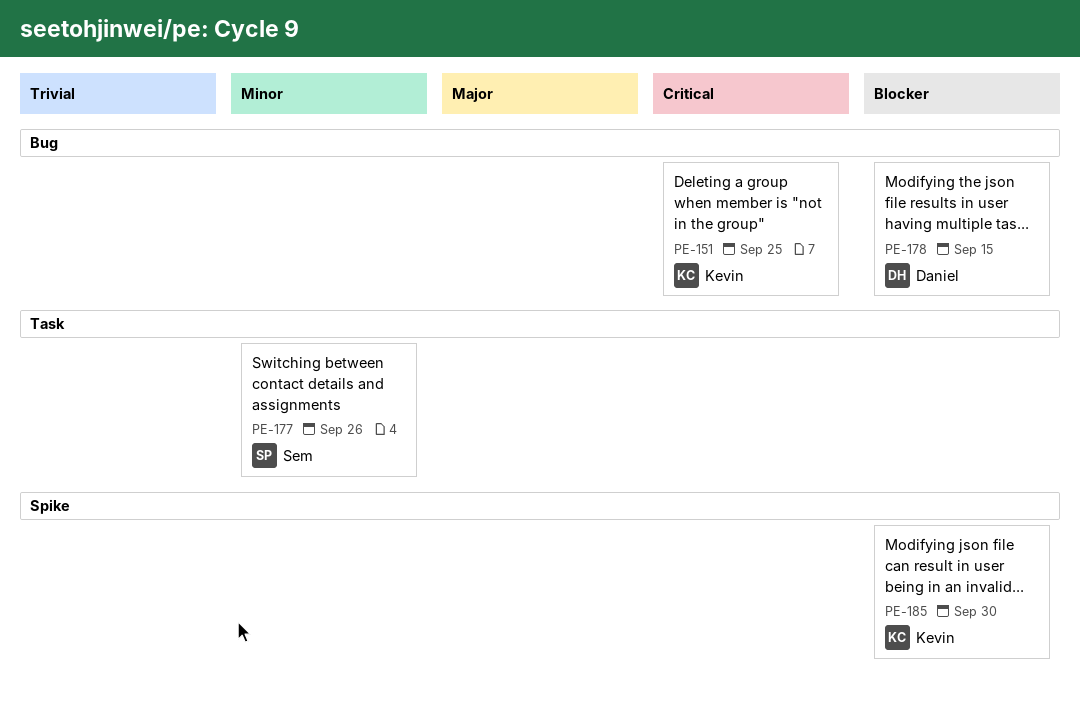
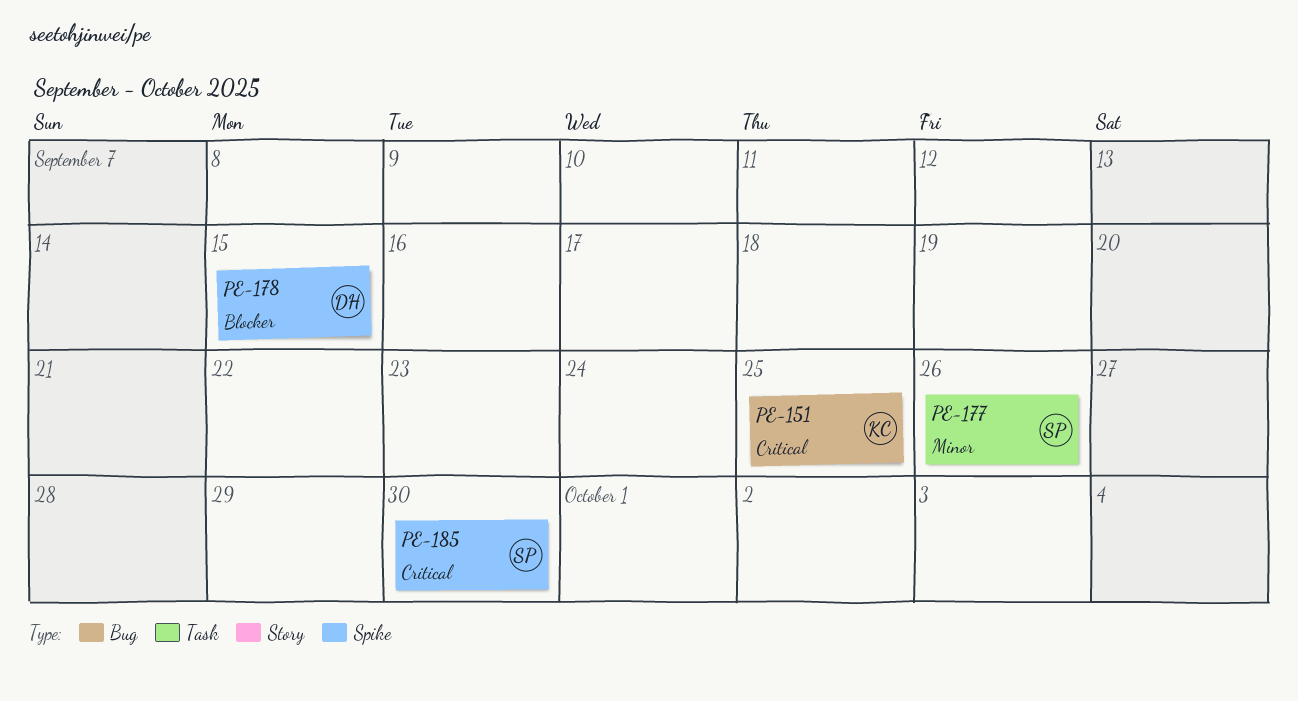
PE-178, label: Bug -> Spike
PE-185, owner: Kevin -> Sem
PE-185, priority: Blocker -> Critical

